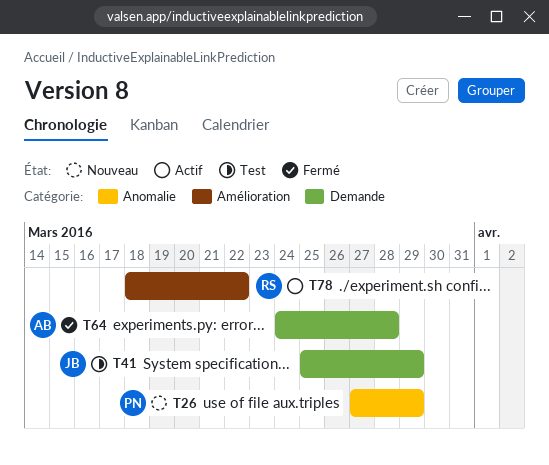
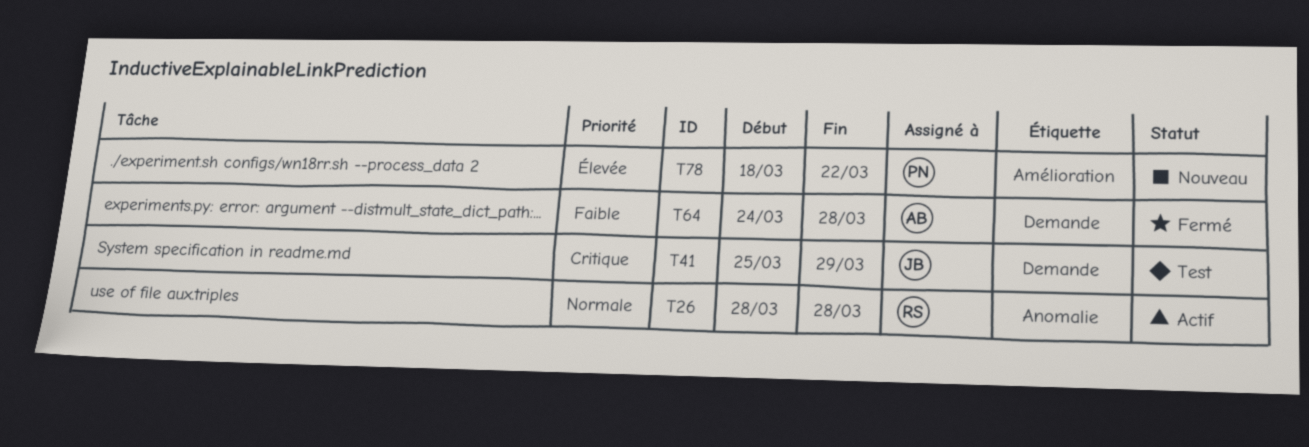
T26, status: Nouveau -> Actif
T26, owner: PN -> RS
T26, start: Mar 27 -> Mar 28
T26, due: Mar 29 -> Mar 28
T78, status: Actif -> Nouveau
T78, owner: RS -> PN

